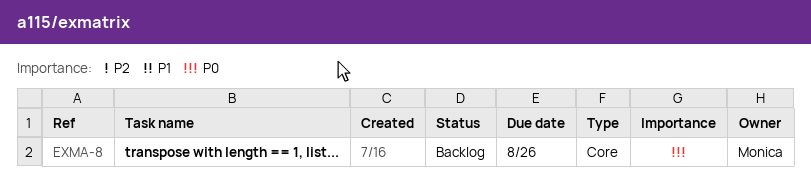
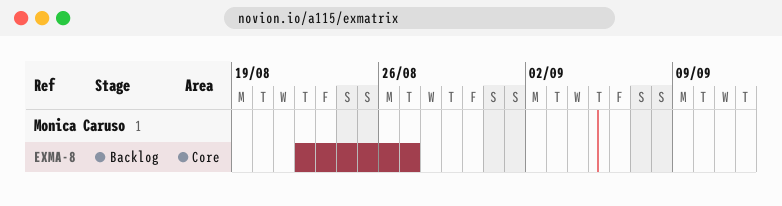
EXMA-8, due: Aug 26 -> Aug 27

